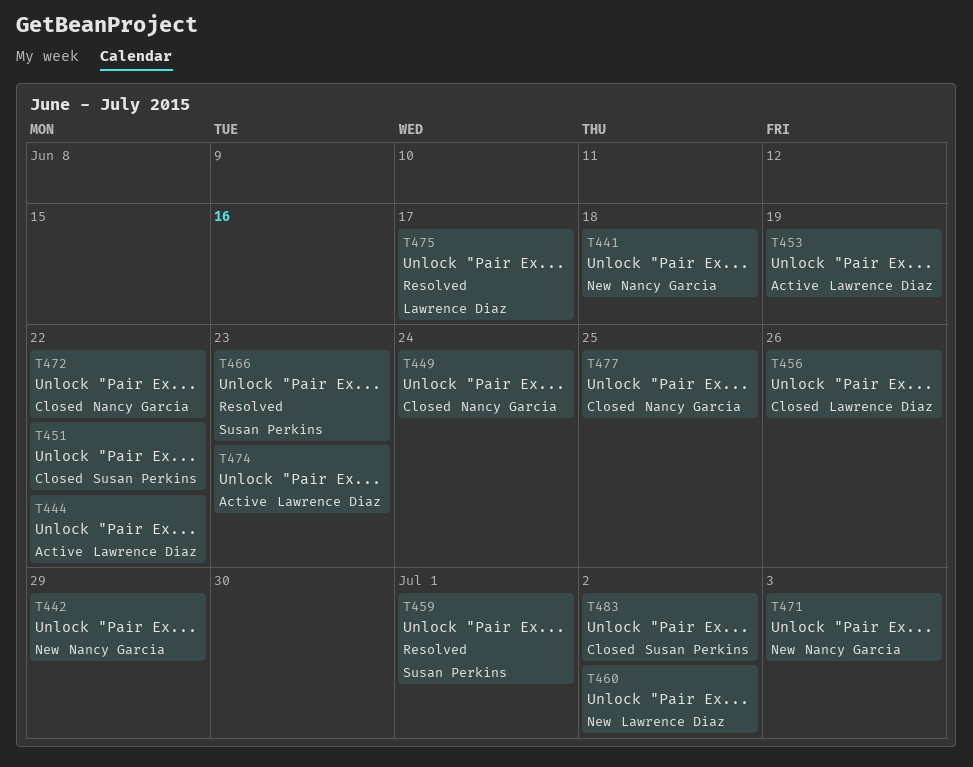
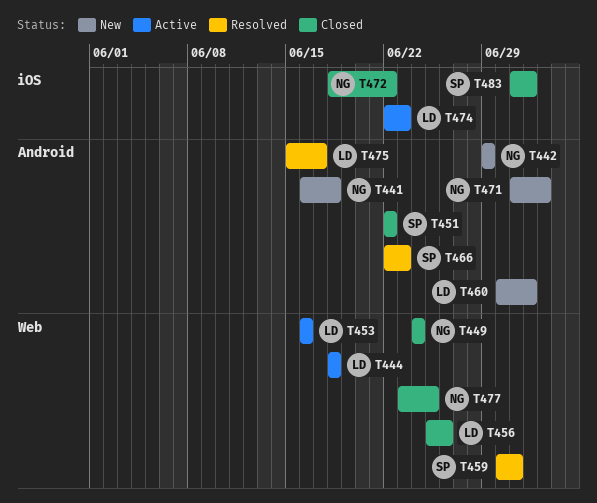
T444, due: Jun 22 -> Jun 18
T453, due: Jun 19 -> Jun 16

